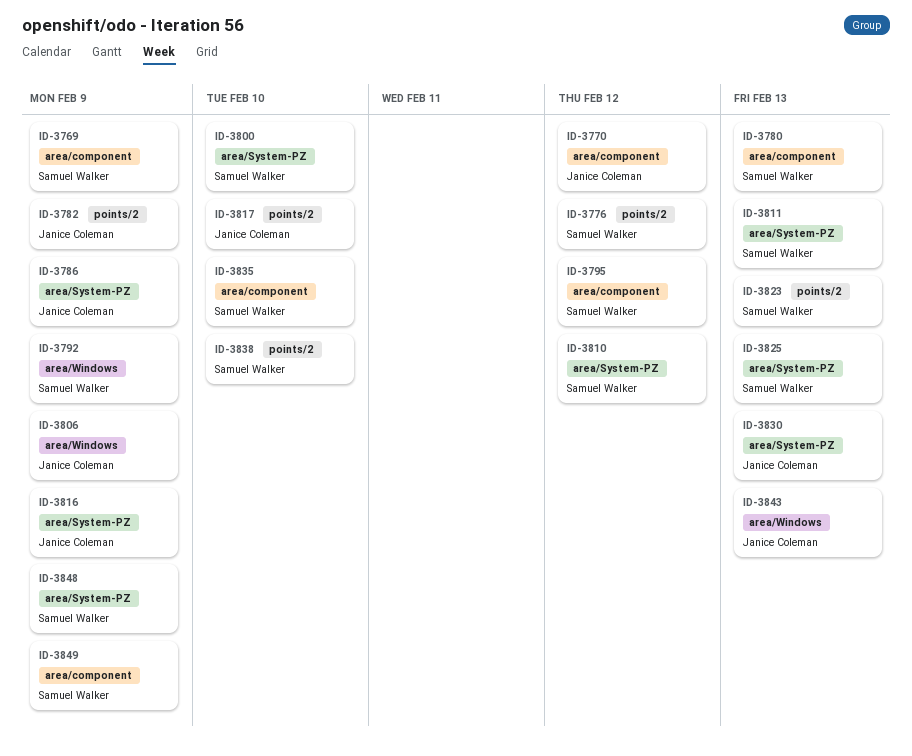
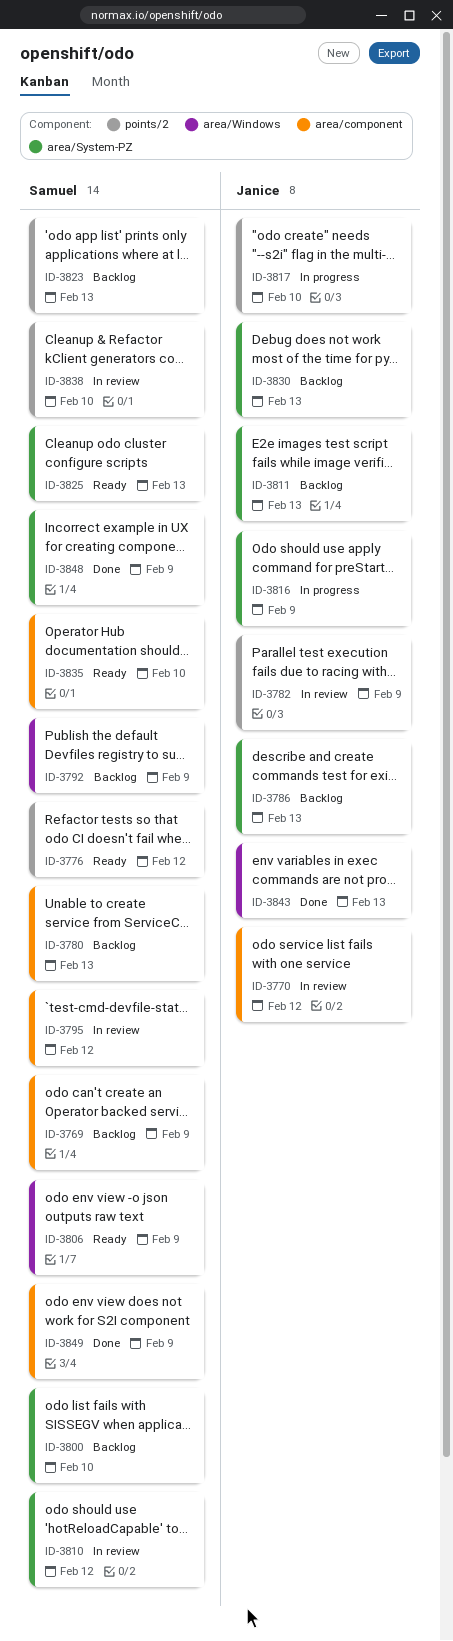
ID-3786, due: Feb 9 -> Feb 13
ID-3806, owner: Janice Coleman -> Samuel Walker
ID-3811, owner: Samuel Walker -> Janice Coleman

